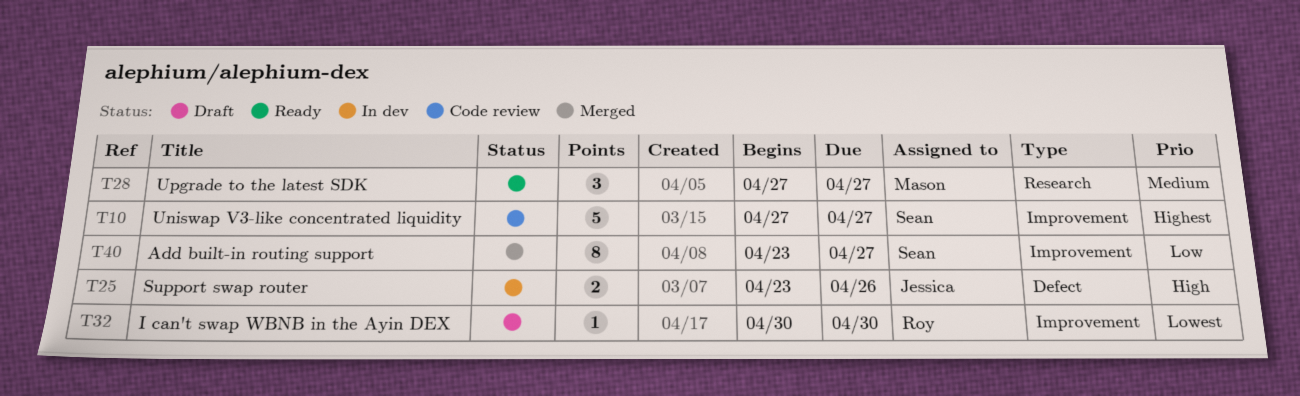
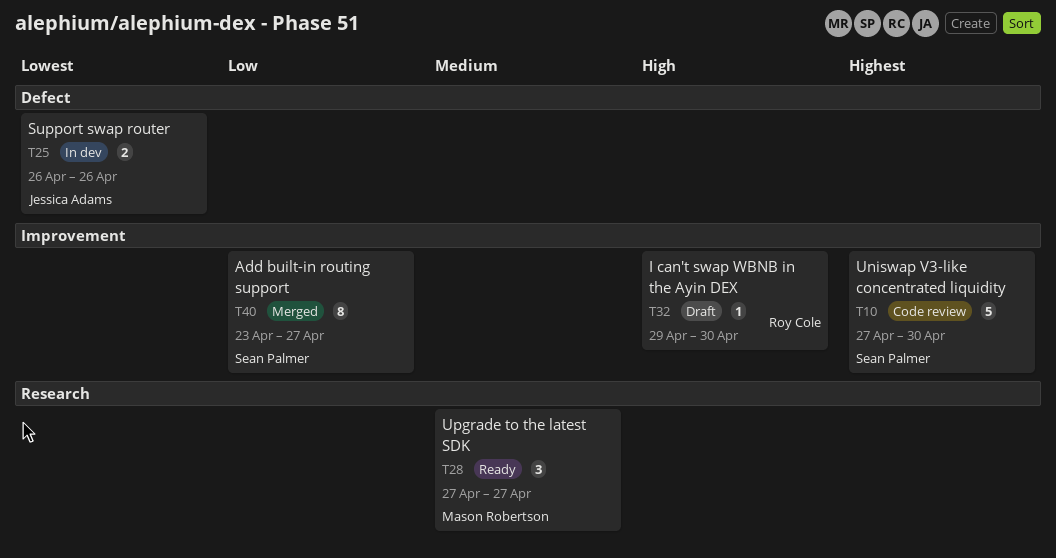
T10, due: Apr 27 -> Apr 30
T25, priority: High -> Lowest
T25, start: Apr 23 -> Apr 26
T32, priority: Lowest -> High
T32, start: Apr 30 -> Apr 29

